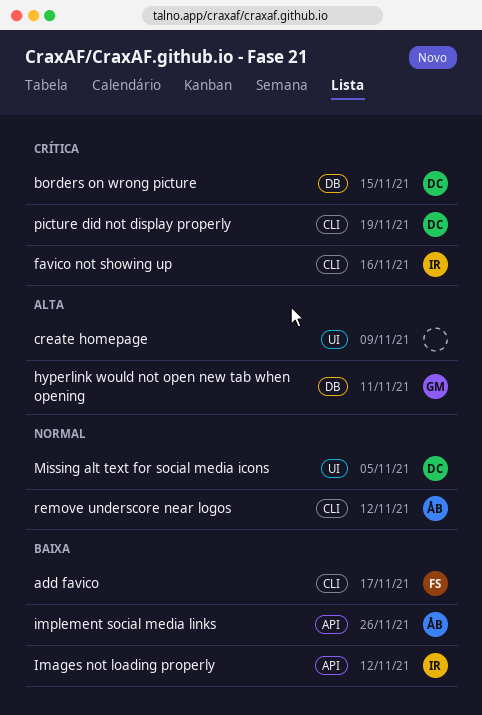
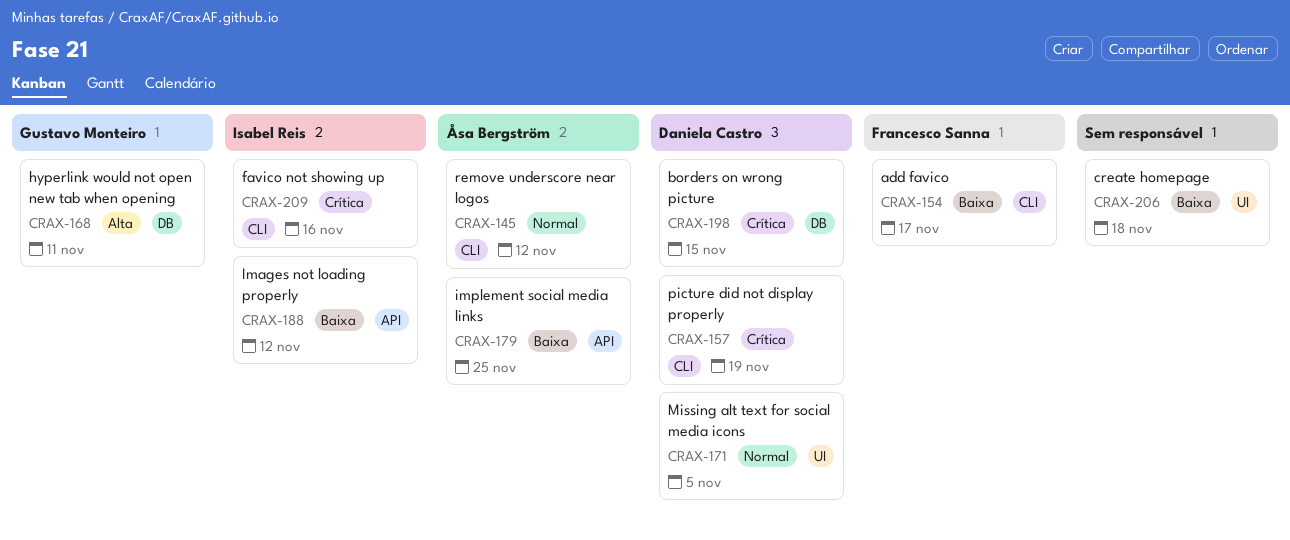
create homepage, priority: Alta -> Baixa
create homepage, due: Nov 9 -> Nov 18
implement social media links, due: Nov 26 -> Nov 25

